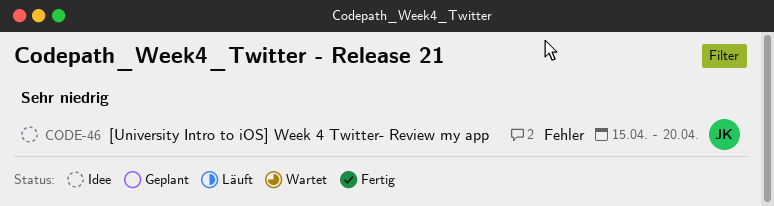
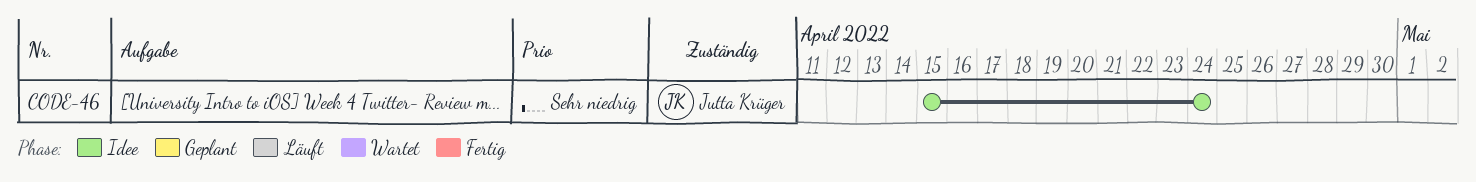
CODE-46, due: Apr 20 -> Apr 24

